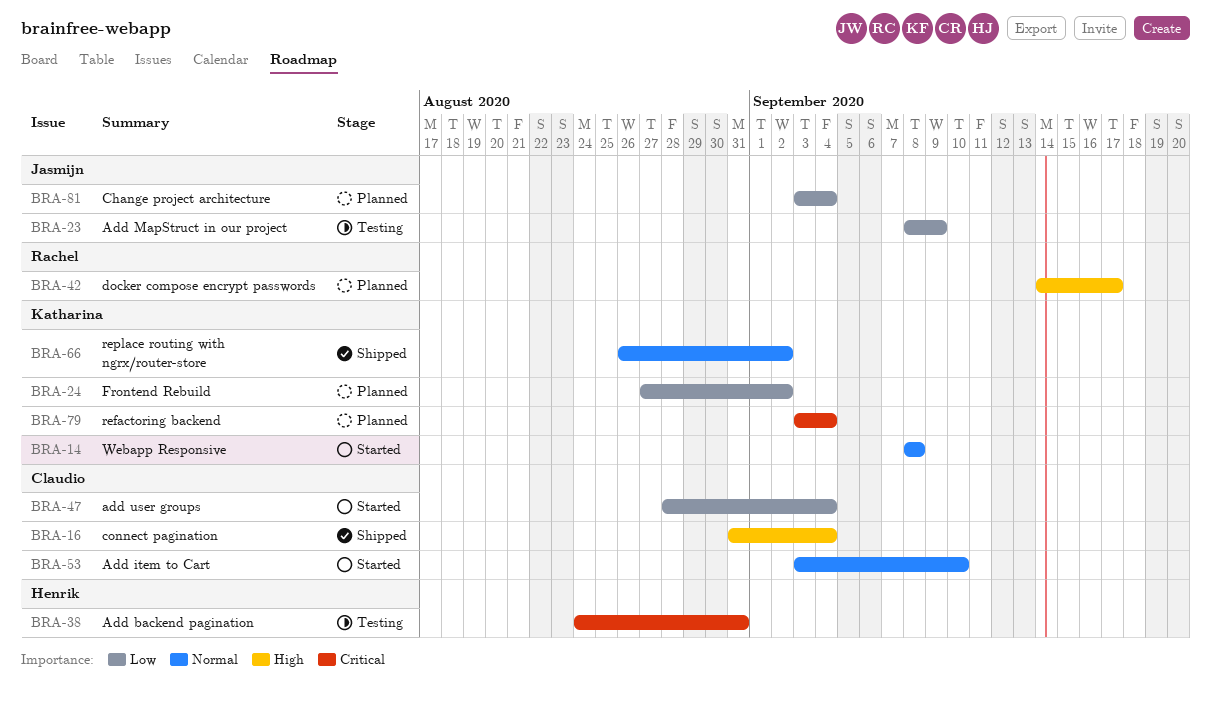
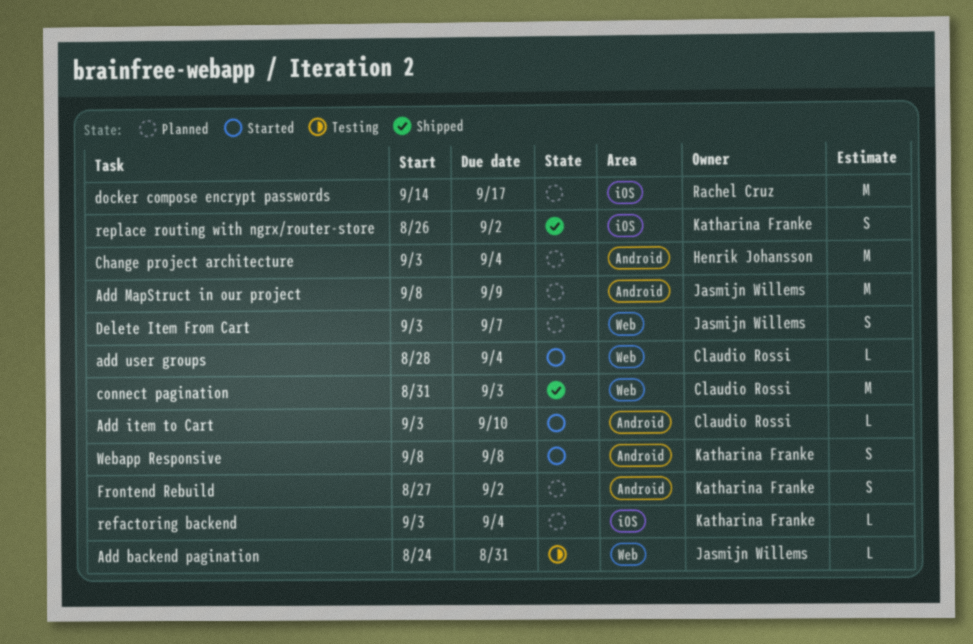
Add backend pagination, owner: Henrik Johansson -> Jasmijn Willems
Add MapStruct in our project, status: Testing -> Planned
Change project architecture, owner: Jasmijn Willems -> Henrik Johansson
connect pagination, due: Sep 4 -> Sep 3
Delete Item From Cart: none -> present

